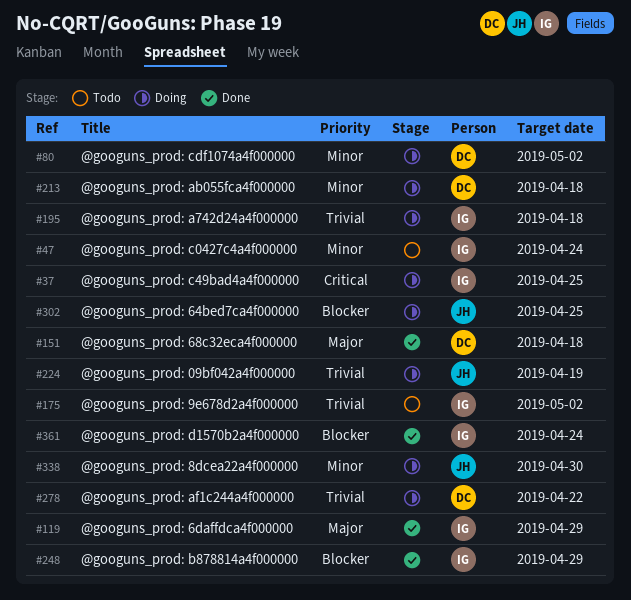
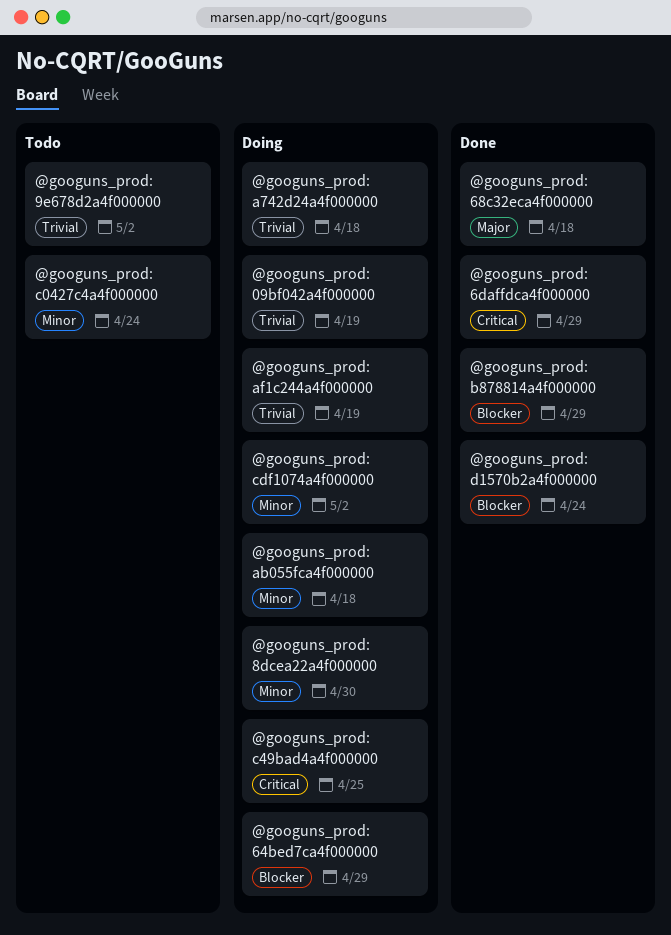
@googuns_prod: 64bed7ca4f000000, due: Apr 25 -> Apr 29
@googuns_prod: 6daffdca4f000000, priority: Major -> Critical
@googuns_prod: af1c244a4f000000, due: Apr 22 -> Apr 19

